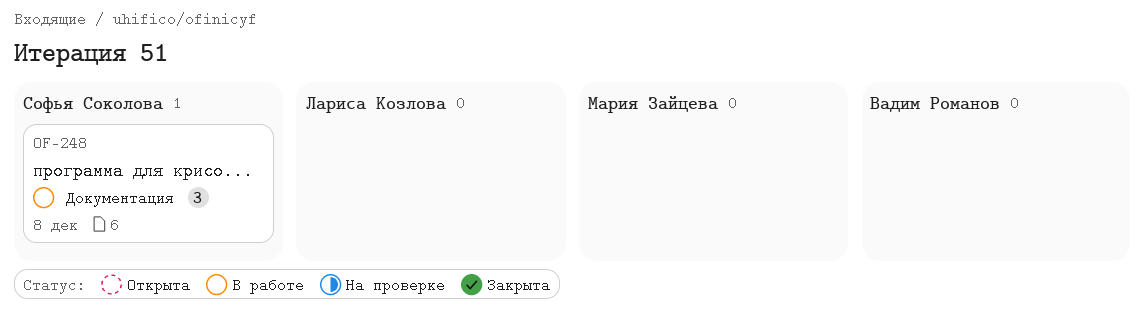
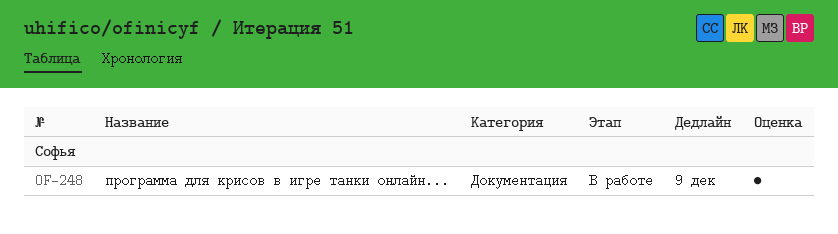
OF-248, estimate: 3 -> 1
OF-248, due: Dec 8 -> Dec 9

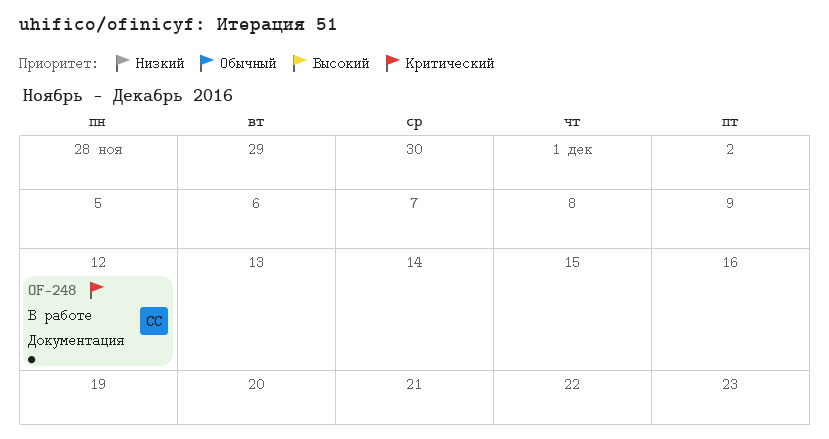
OF-248, due: Dec 9 -> Dec 12

